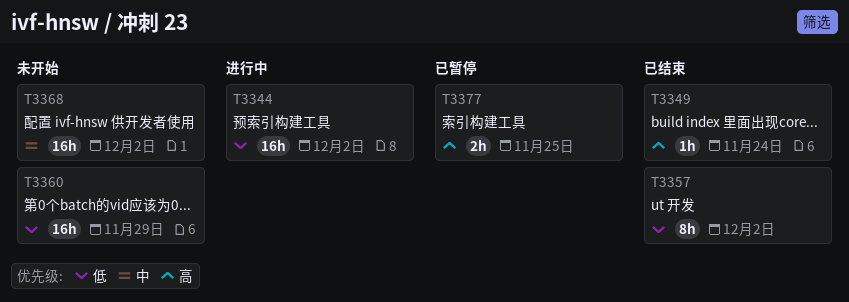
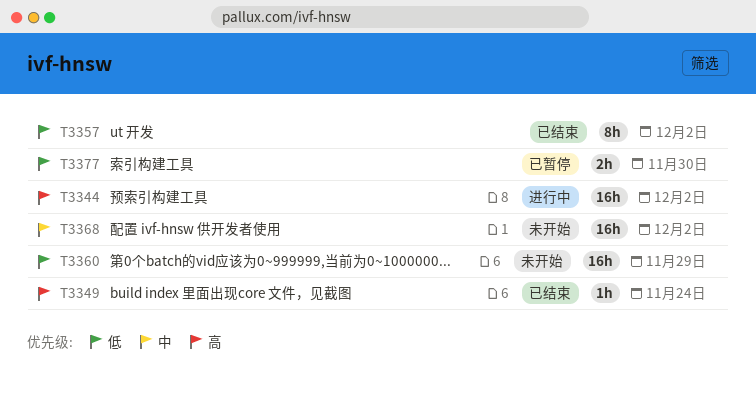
T3344, priority: 低 -> 高
T3377, priority: 高 -> 低
T3377, due: Nov 25 -> Nov 30

